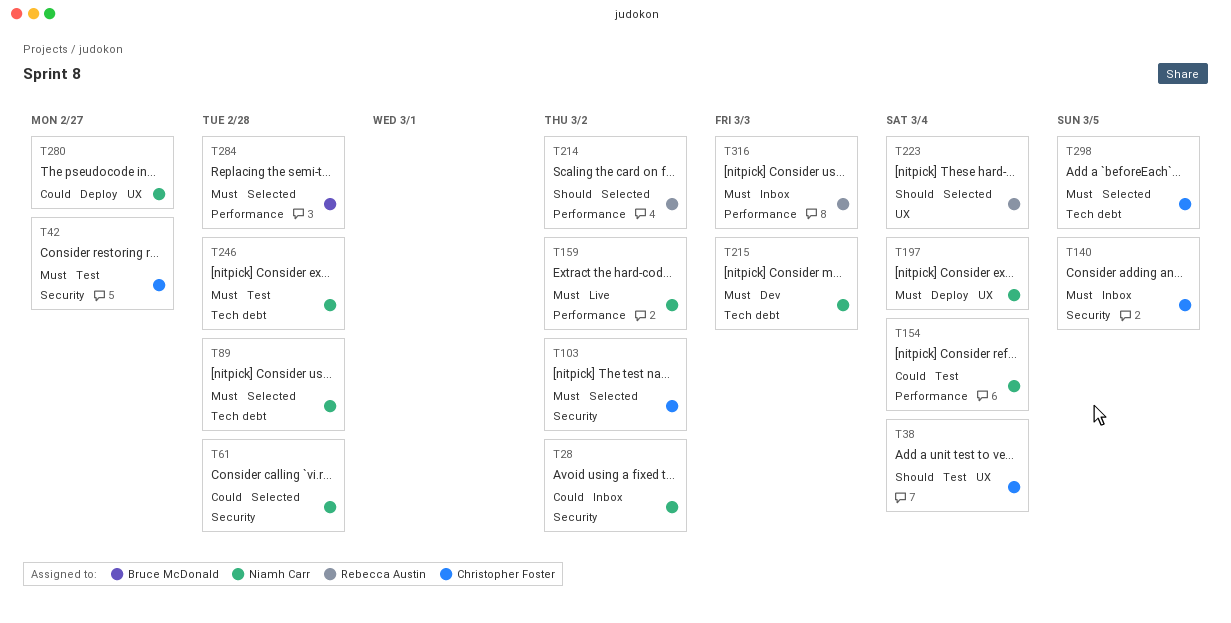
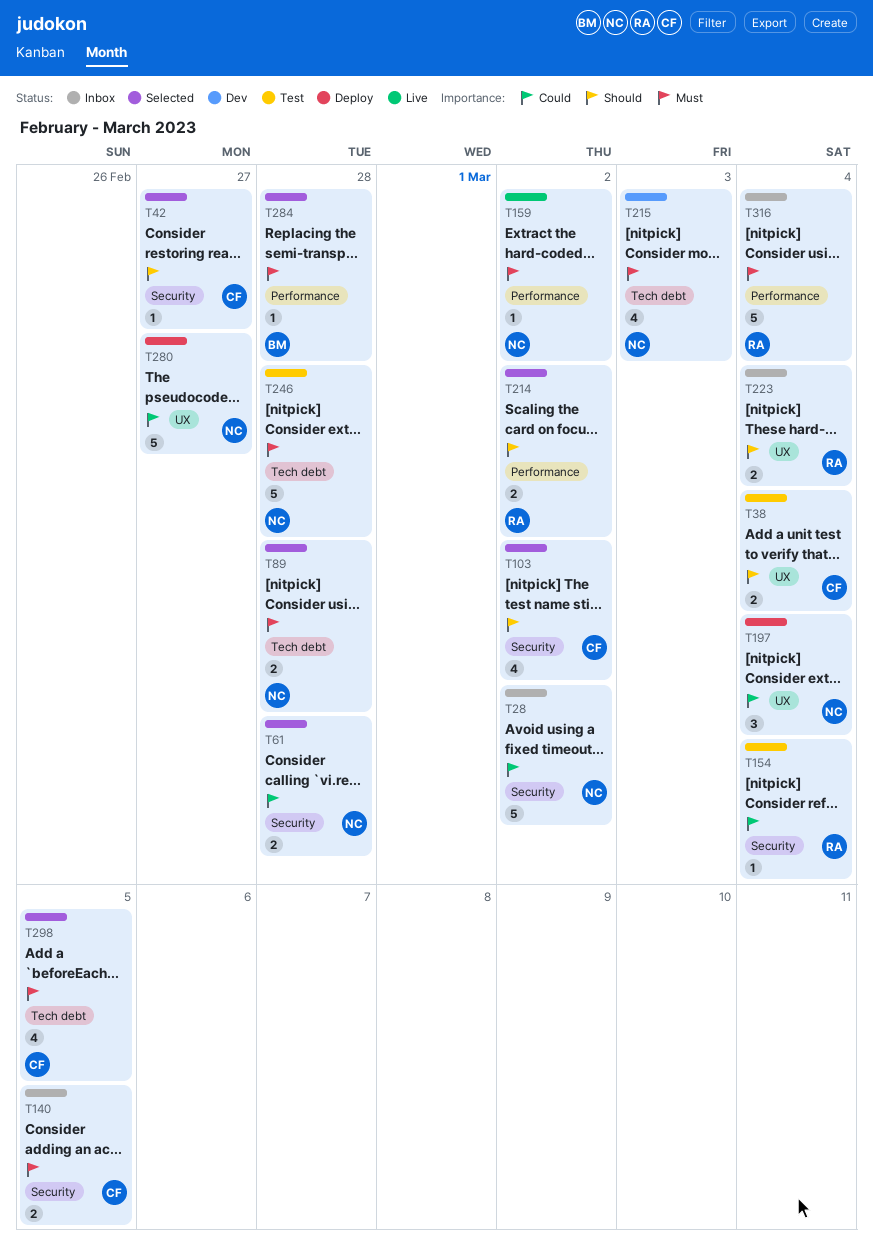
T42, status: Test -> Selected
T42, priority: Must -> Should
T103, priority: Must -> Should
T154, owner: Niamh Carr -> Rebecca Austin
T154, label: Performance -> Security
T197, priority: Must -> Could
T223, status: Selected -> Inbox
T316, due: Mar 3 -> Mar 4

